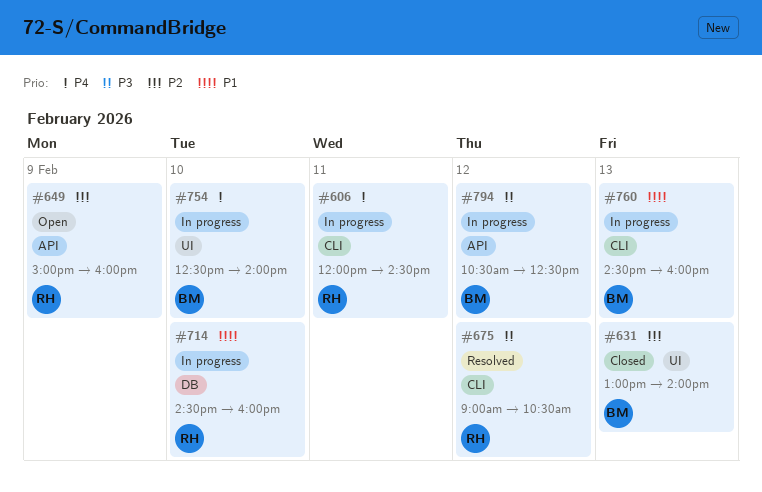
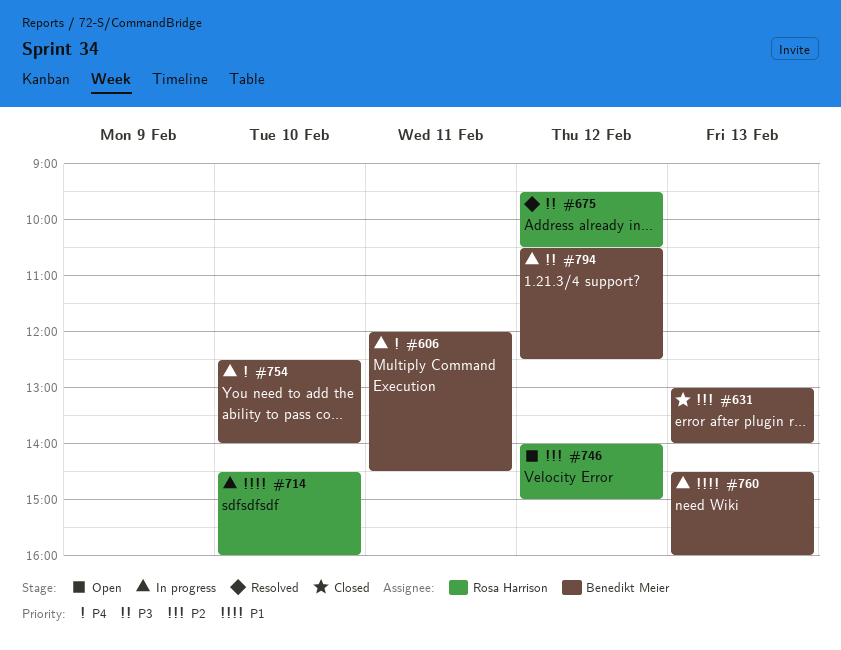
#606, owner: Rosa Harrison -> Benedikt Meier
#649: present -> none
#675, begins: 09:00 -> 09:30
#746: none -> present

